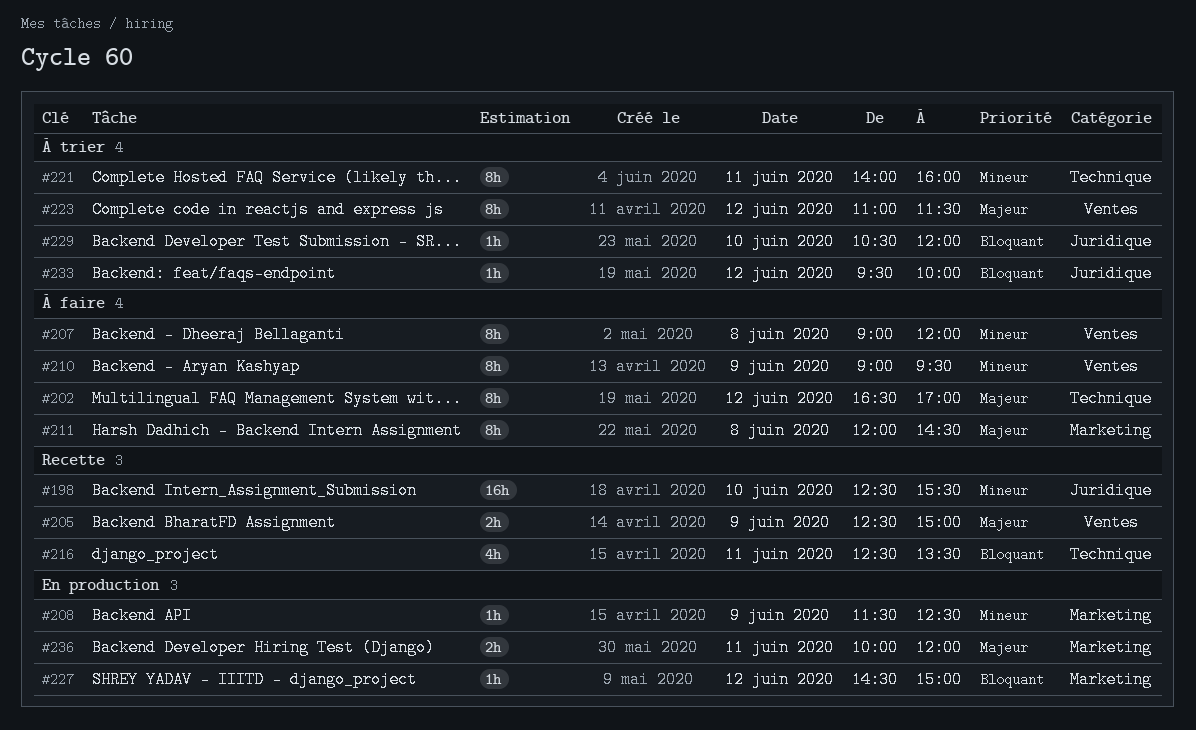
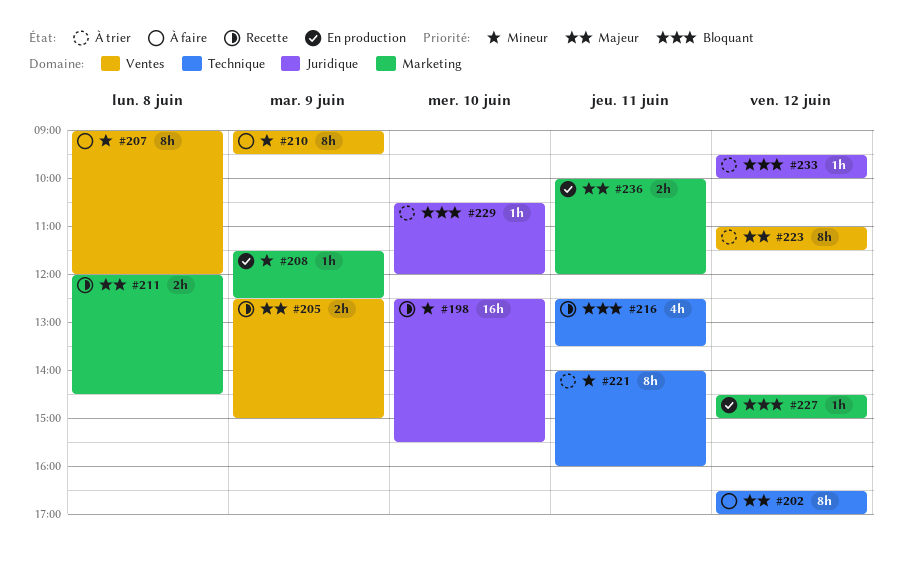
#211, status: À faire -> Recette
#211, estimate: 8h -> 2h

